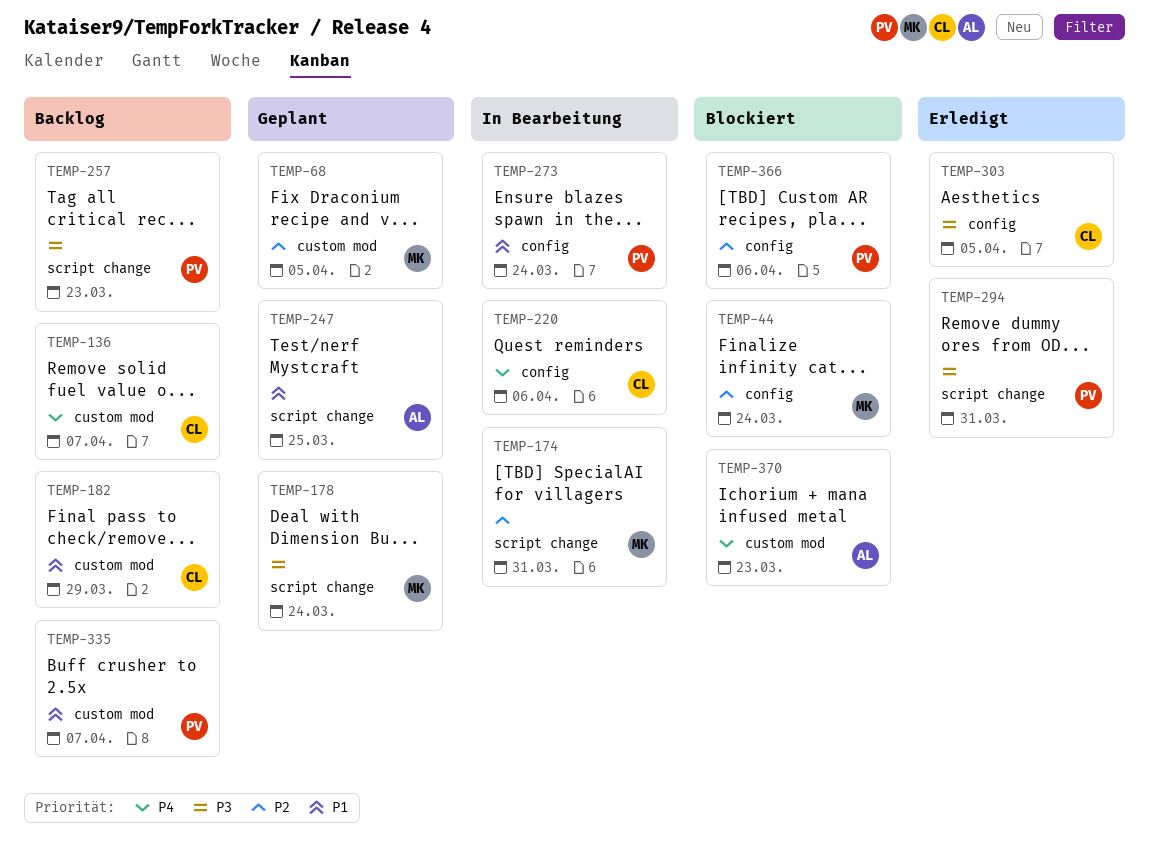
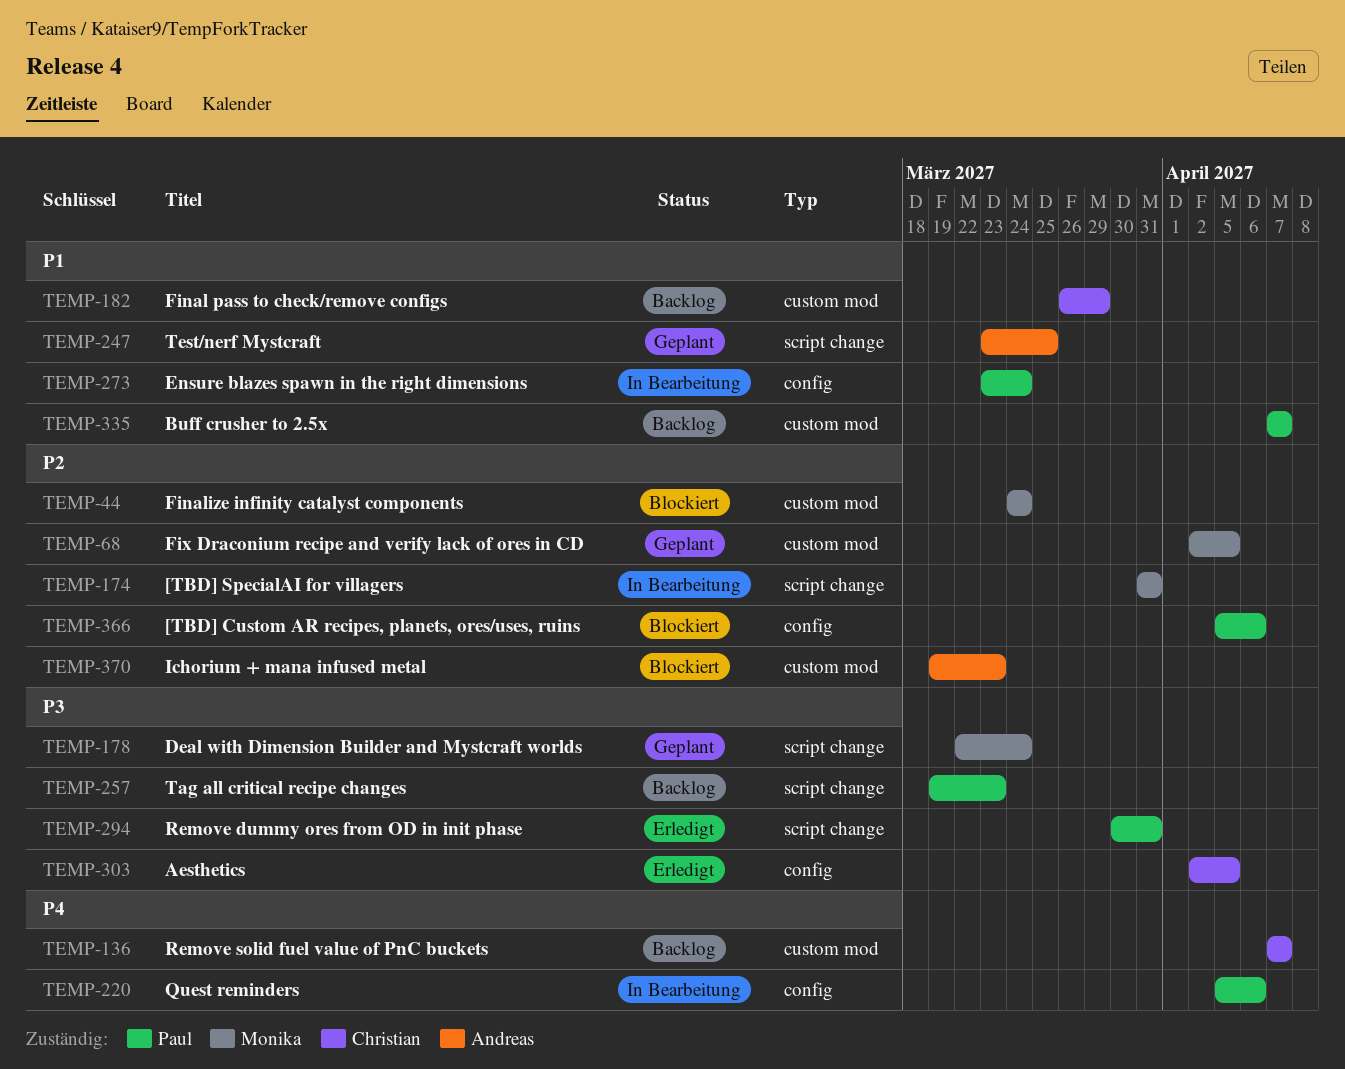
TEMP-44, label: config -> custom mod
TEMP-220, owner: Christian -> Paul
TEMP-370, priority: P4 -> P2

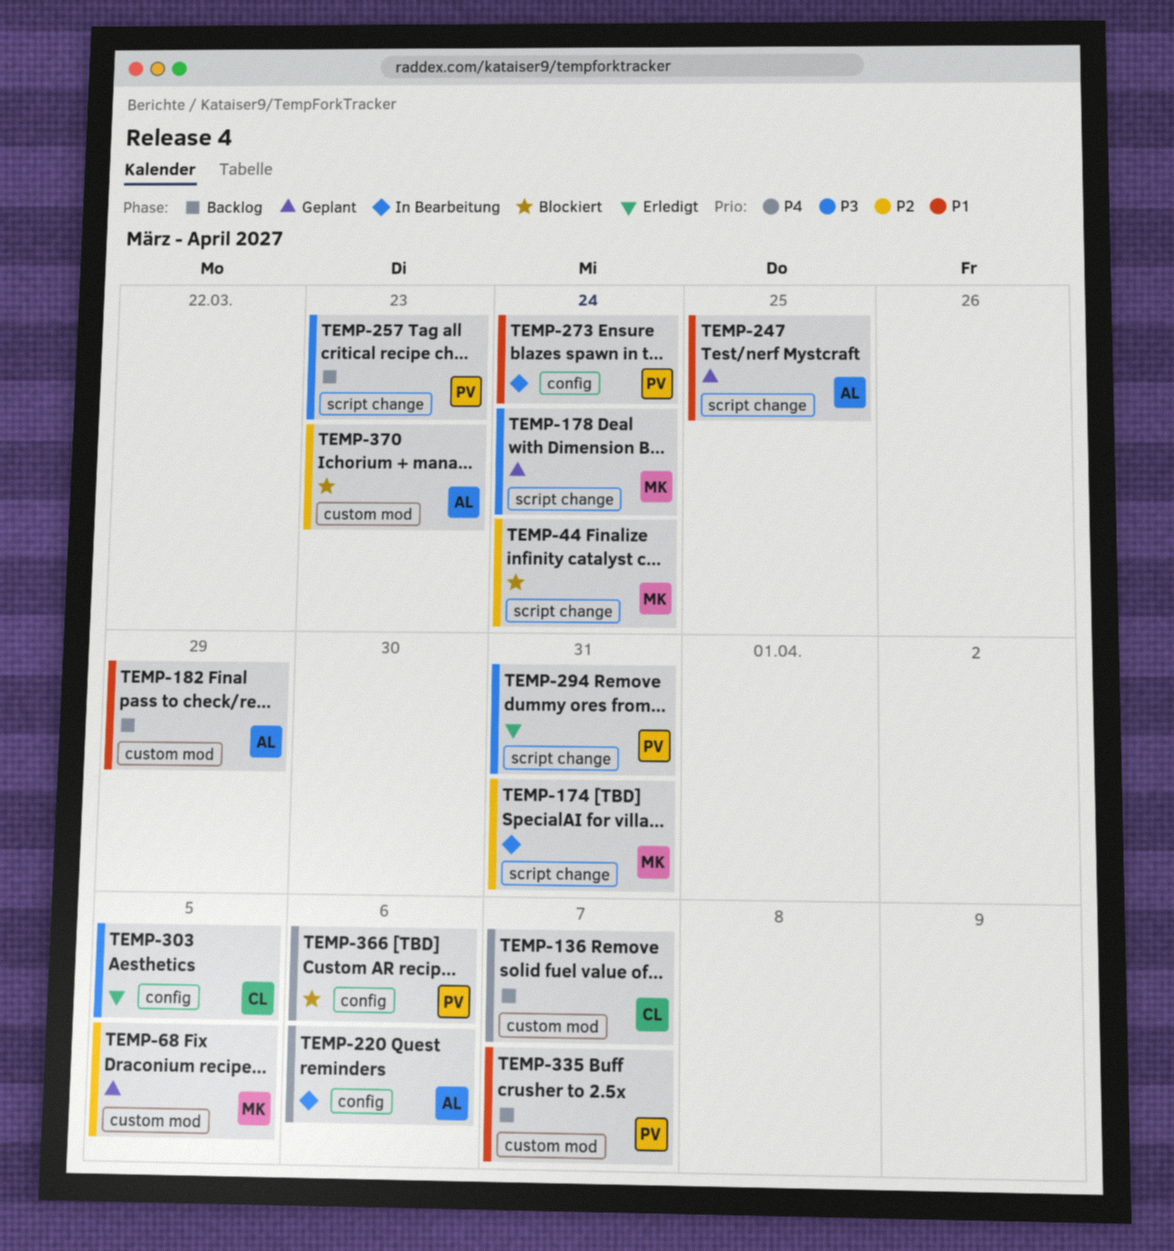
TEMP-44, label: custom mod -> script change
TEMP-182, owner: Christian -> Andreas
TEMP-220, owner: Paul -> Andreas
TEMP-366, priority: P2 -> P4

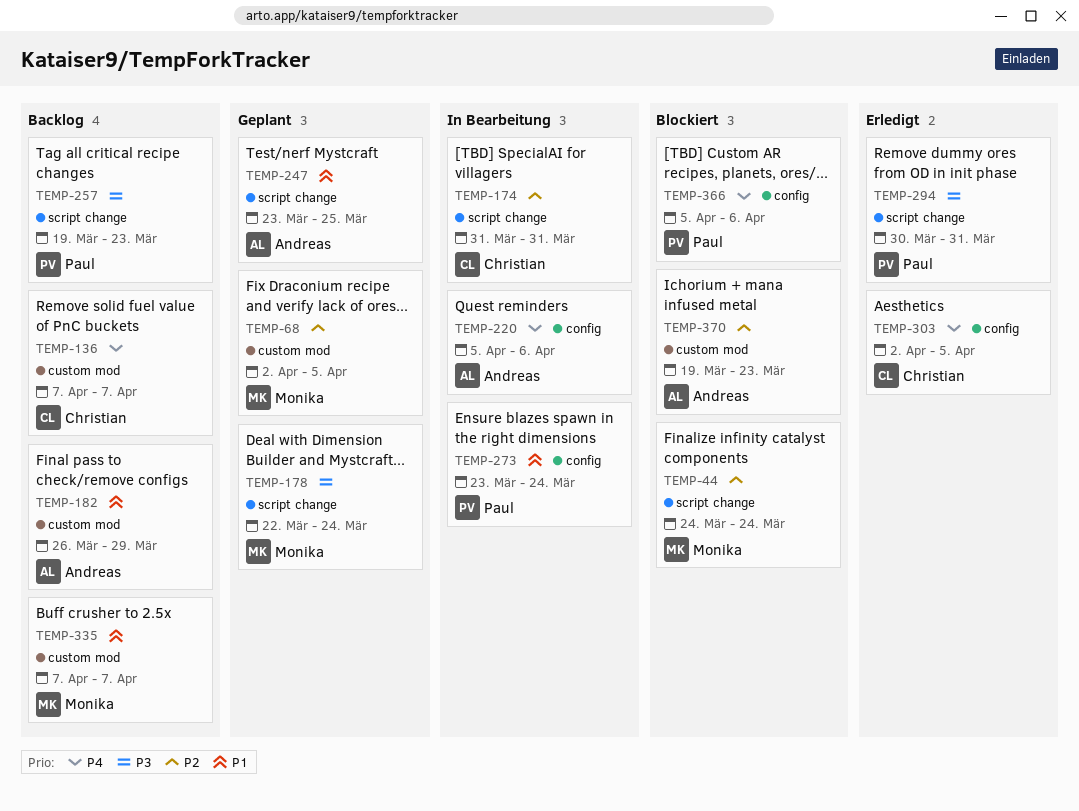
TEMP-174, owner: Monika -> Christian
TEMP-303, priority: P3 -> P4
TEMP-335, owner: Paul -> Monika

